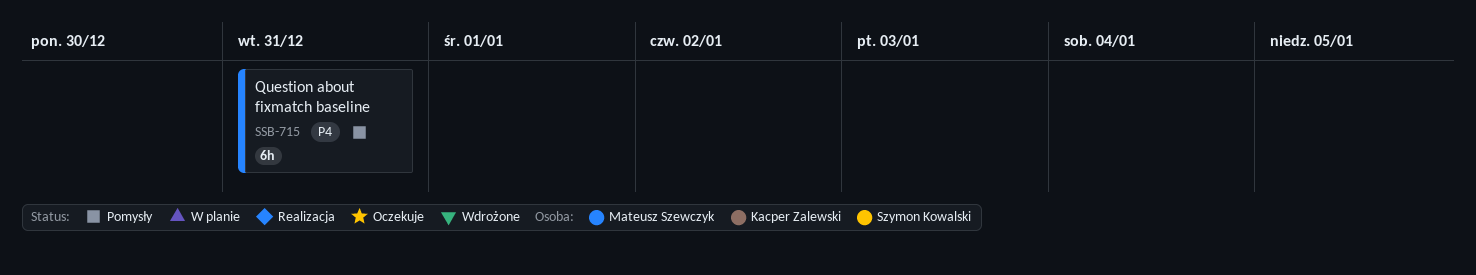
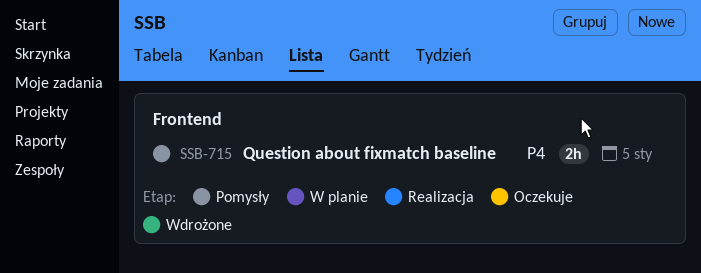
SSB-715, estimate: 6h -> 2h
SSB-715, due: Dec 31 -> Jan 5

